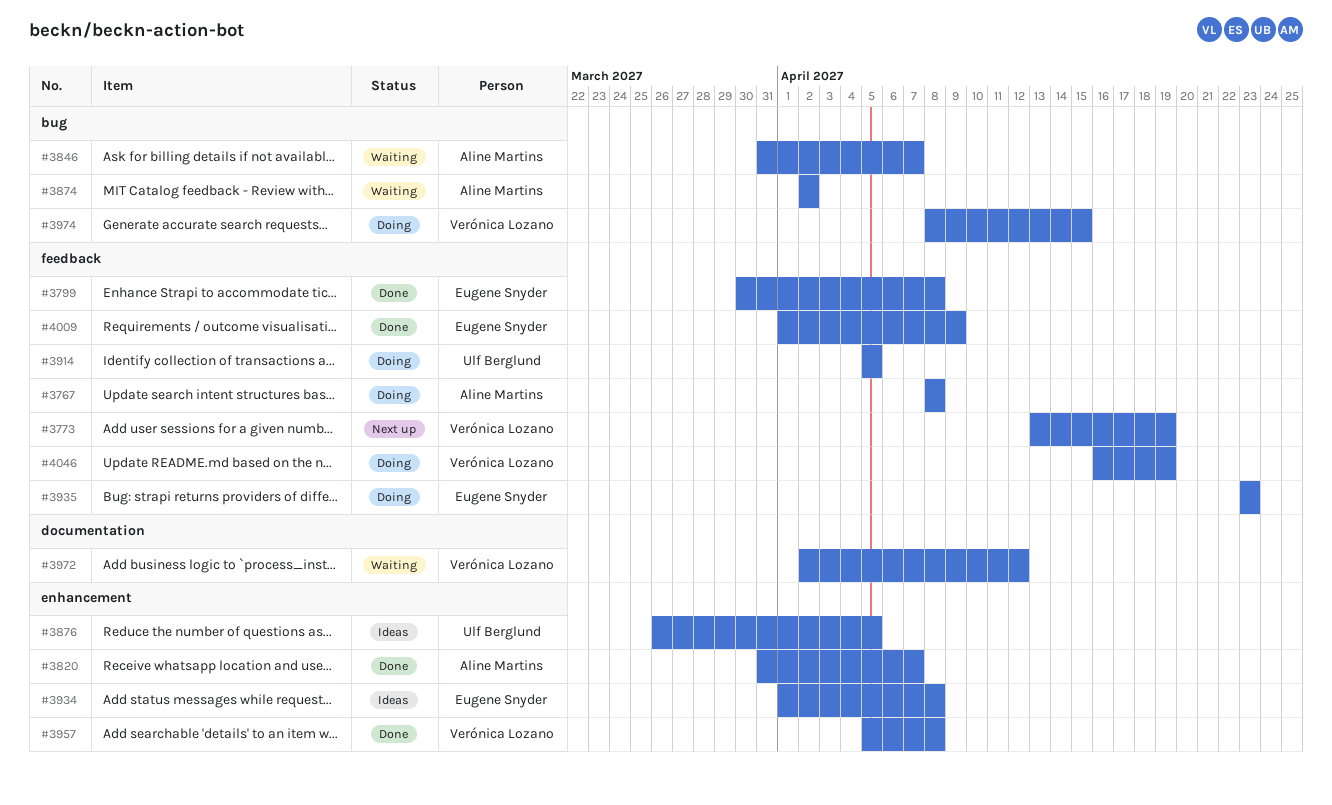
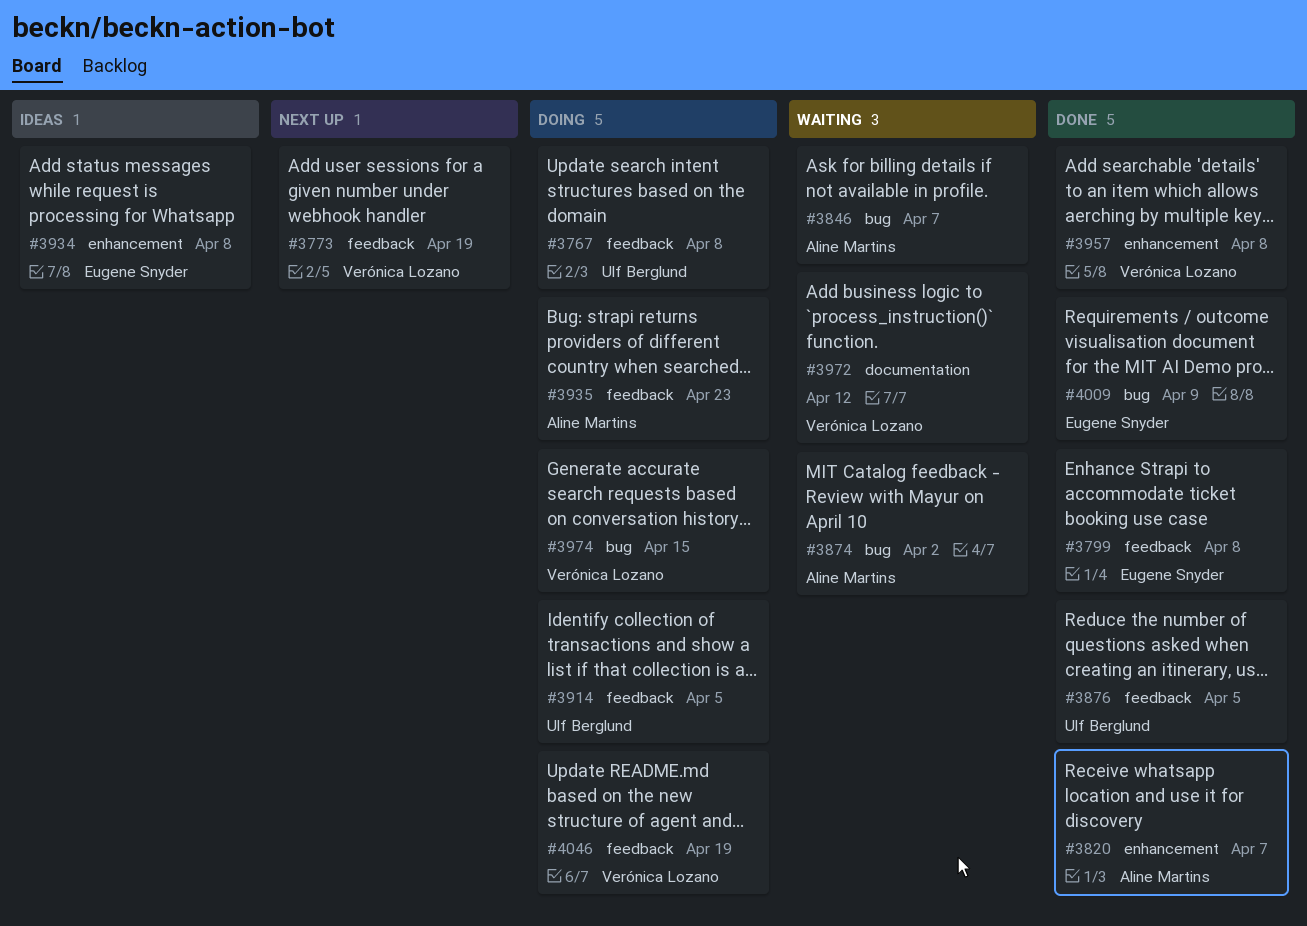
#3767, owner: Aline Martins -> Ulf Berglund
#3876, status: Ideas -> Done
#3876, label: enhancement -> feedback
#3935, owner: Eugene Snyder -> Aline Martins
#4009, label: feedback -> bug

